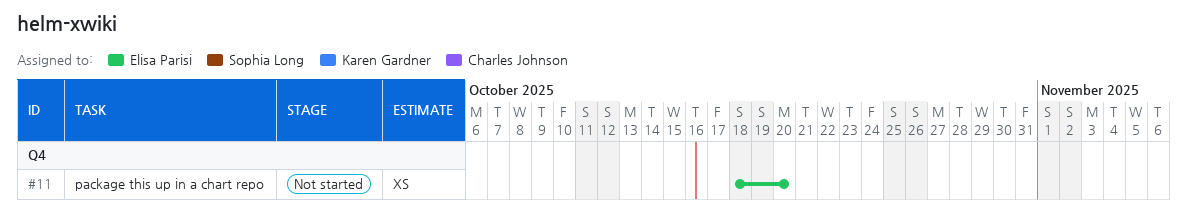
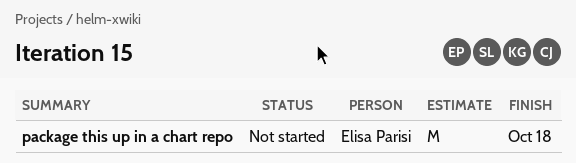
package this up in a chart repo, estimate: XS -> M
package this up in a chart repo, due: Oct 20 -> Oct 18

